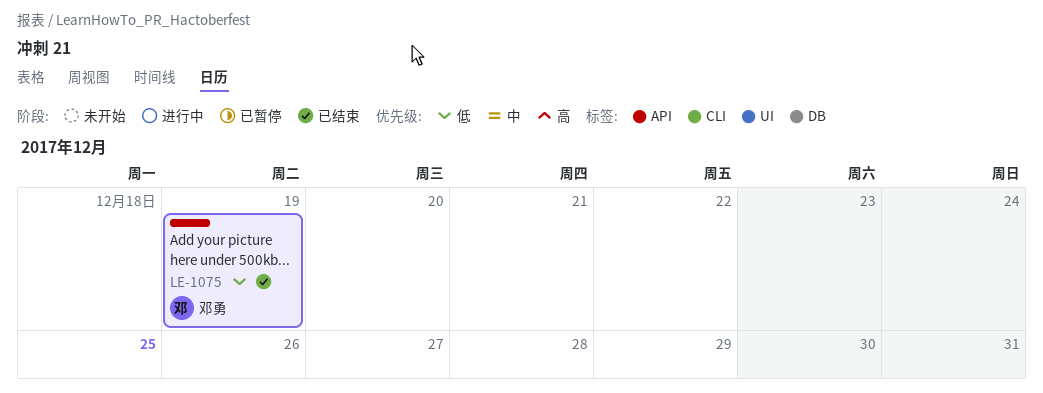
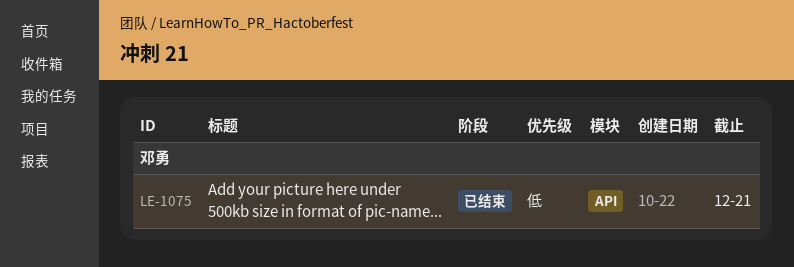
LE-1075, due: Dec 19 -> Dec 21

